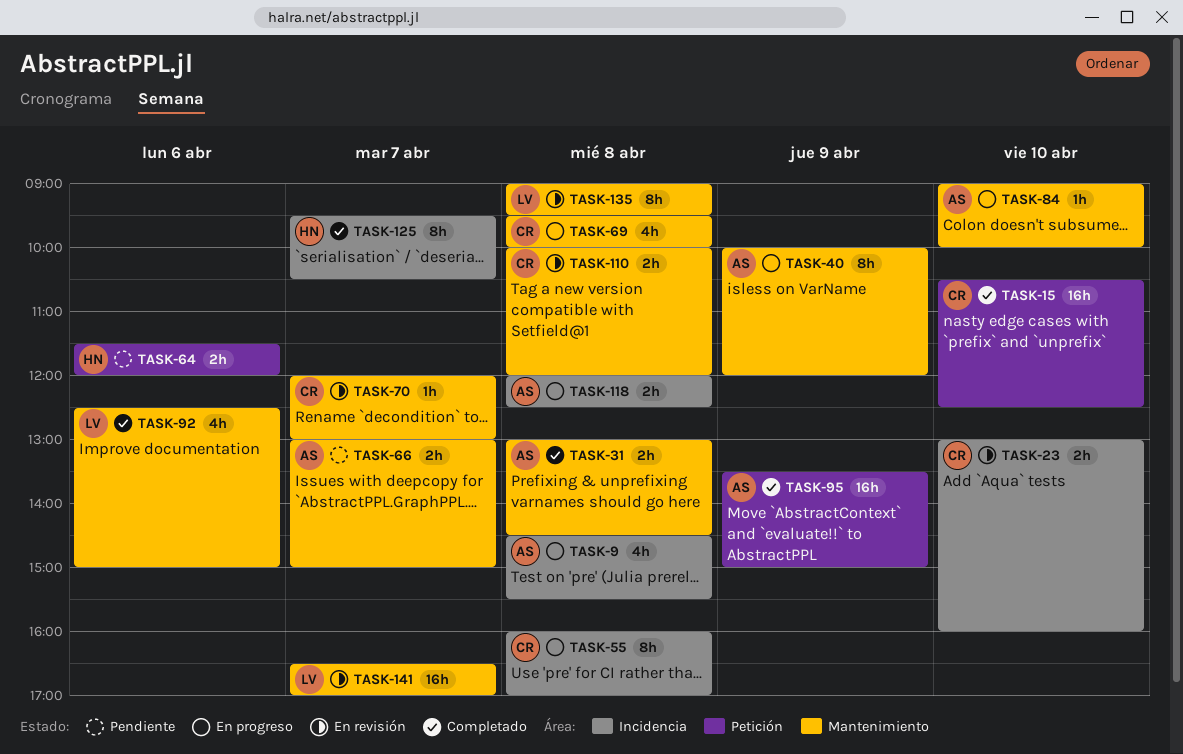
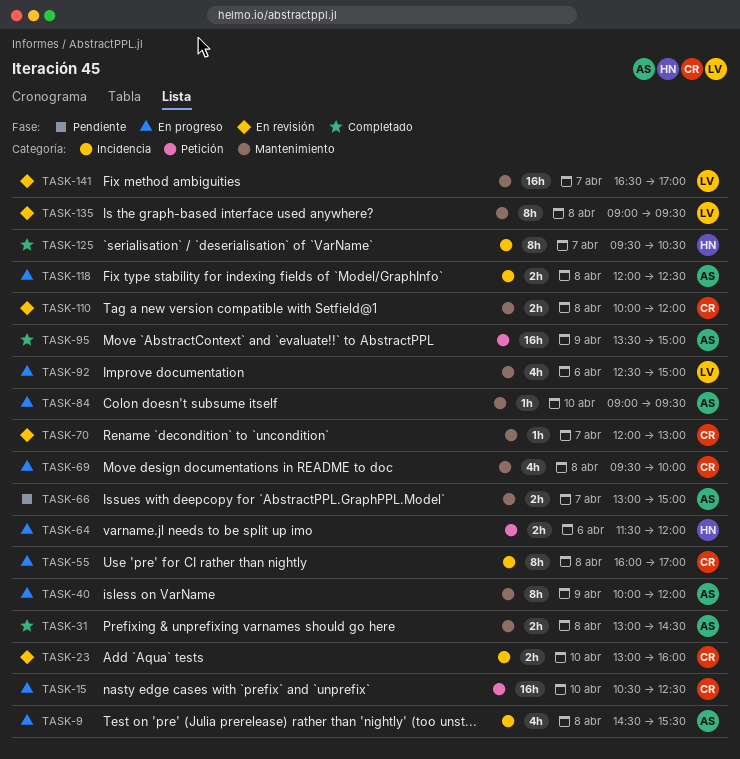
TASK-15, status: Completado -> En progreso
TASK-64, status: Pendiente -> En progreso
TASK-84, ends: 10:00 -> 09:30
TASK-92, status: Completado -> En progreso

